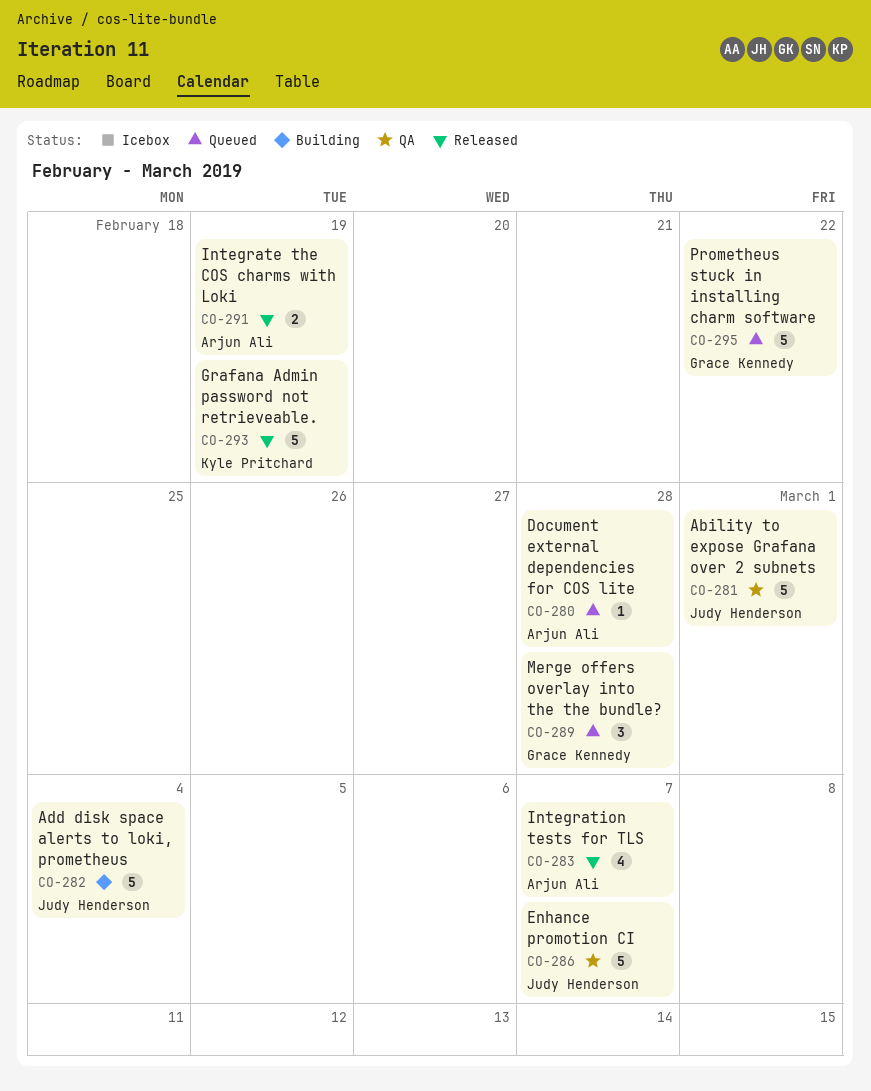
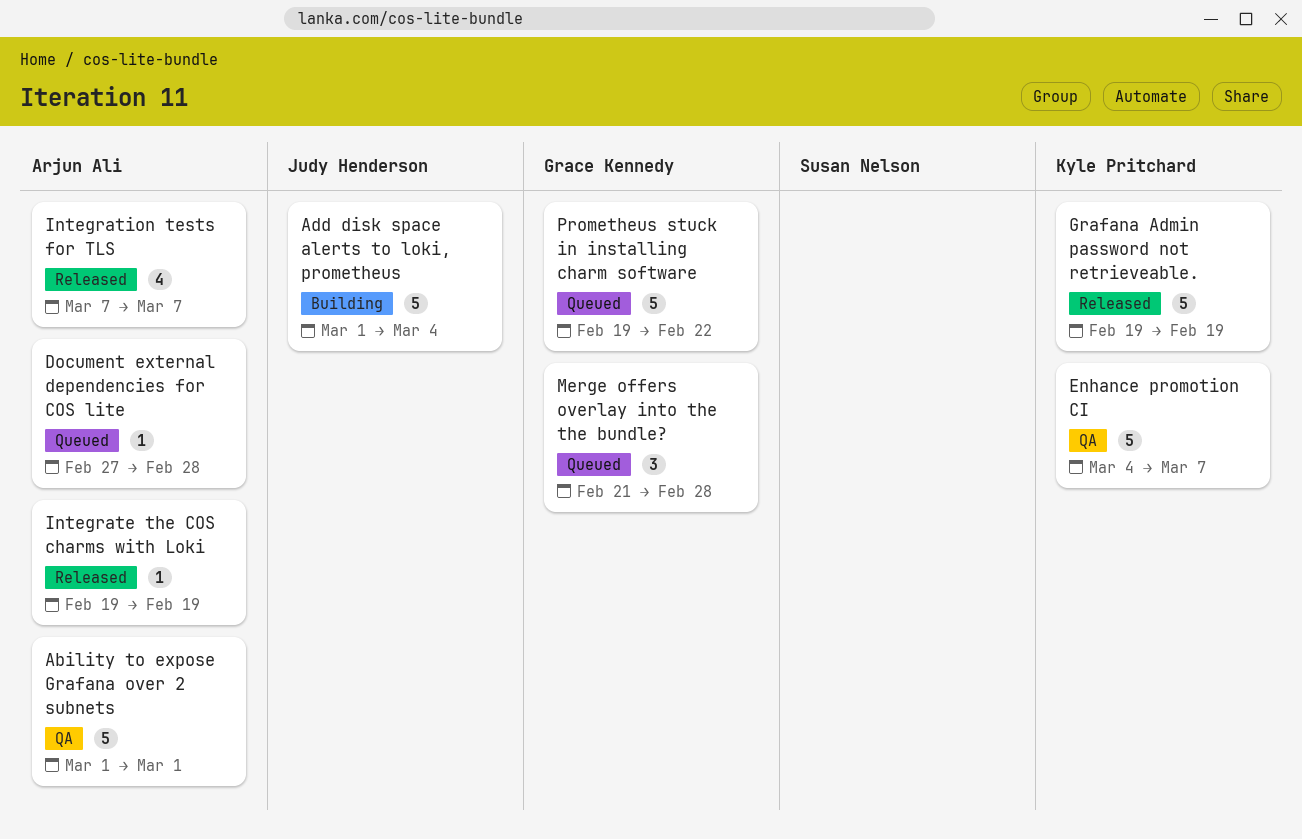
Ability to expose Grafana over 2 subnets, owner: Judy Henderson -> Arjun Ali
Enhance promotion CI, owner: Judy Henderson -> Kyle Pritchard
Integrate the COS charms with Loki, estimate: 2 -> 1

